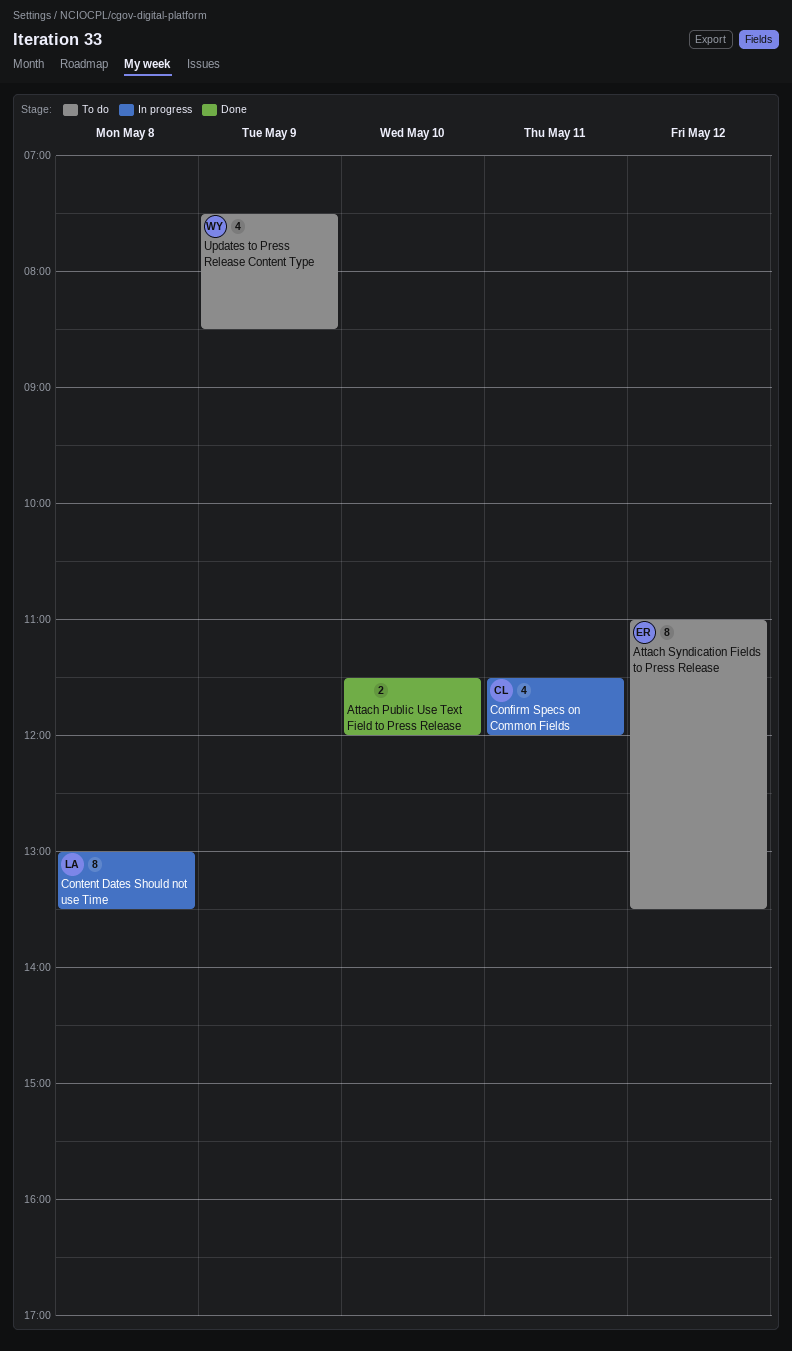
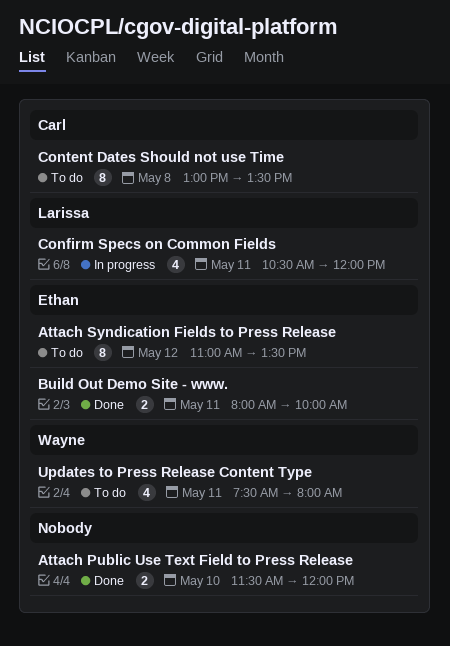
Build Out Demo Site - www.: none -> present
Confirm Specs on Common Fields, owner: Carl -> Larissa
Confirm Specs on Common Fields, begins: 11:30 -> 10:30
Content Dates Should not use Time, status: In progress -> To do
Content Dates Should not use Time, owner: Larissa -> Carl
Updates to Press Release Content Type, day: May 9 -> May 11
Updates to Press Release Content Type, ends: 08:30 -> 08:00

